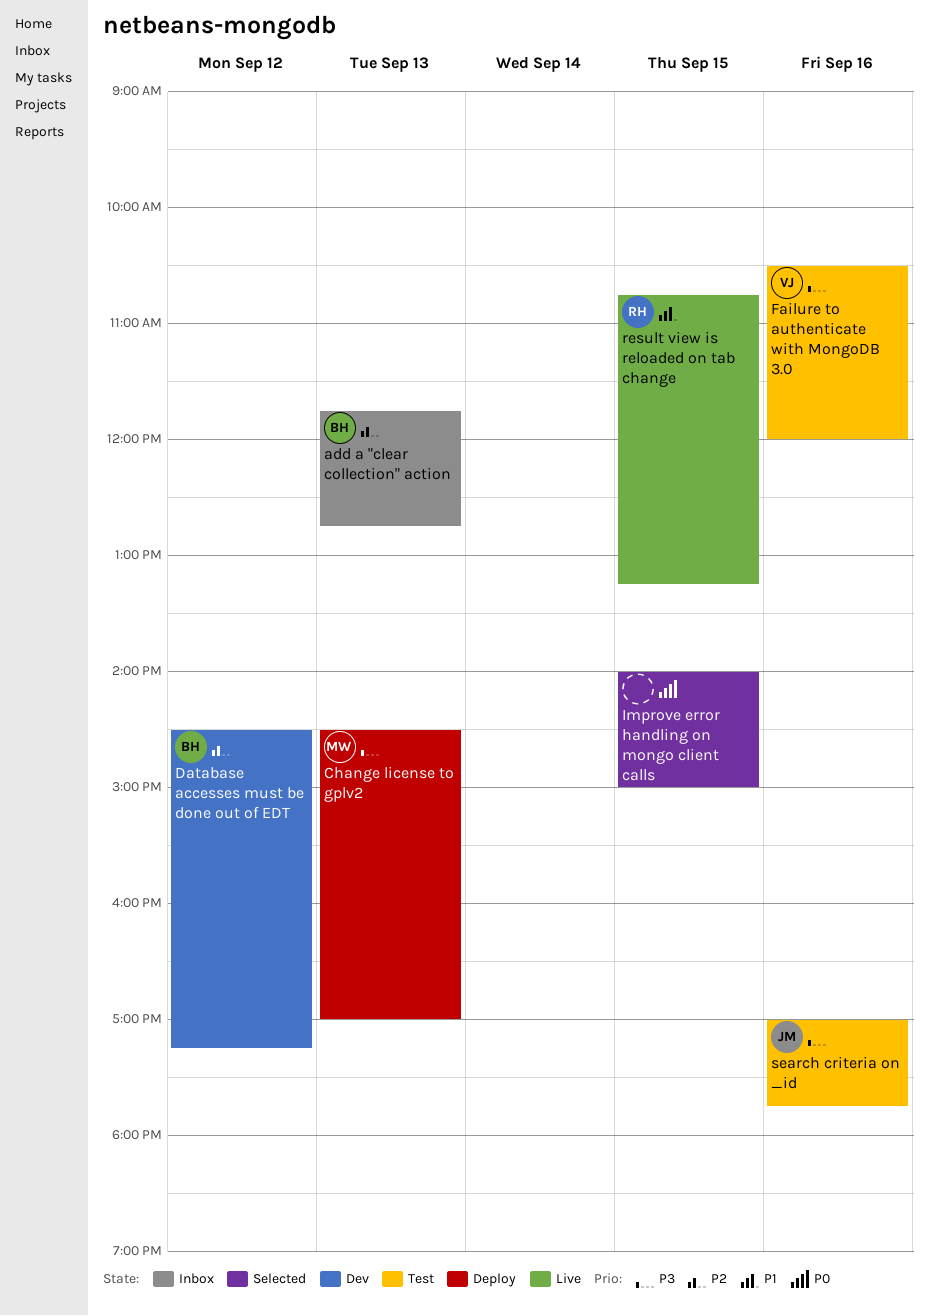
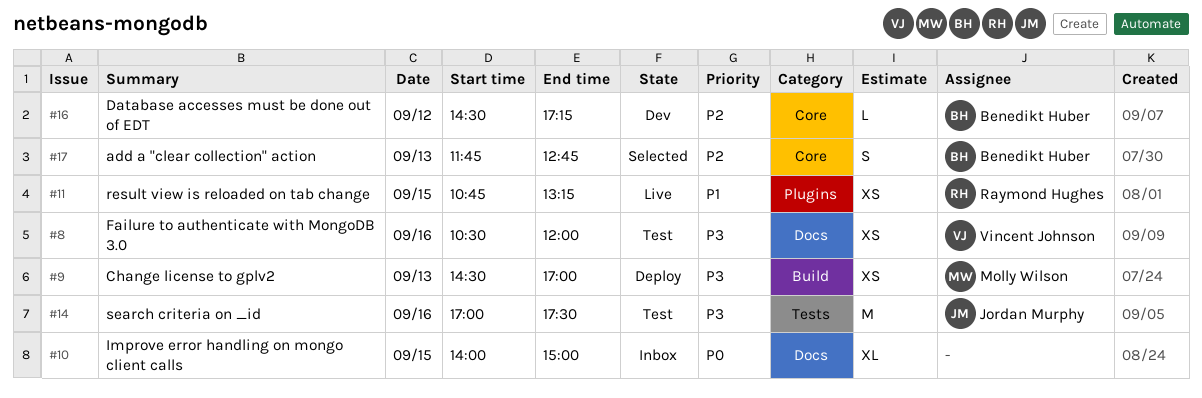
add a "clear collection" action, status: Inbox -> Selected
Improve error handling on mongo client calls, status: Selected -> Inbox
search criteria on _id, ends: 17:45 -> 17:30

